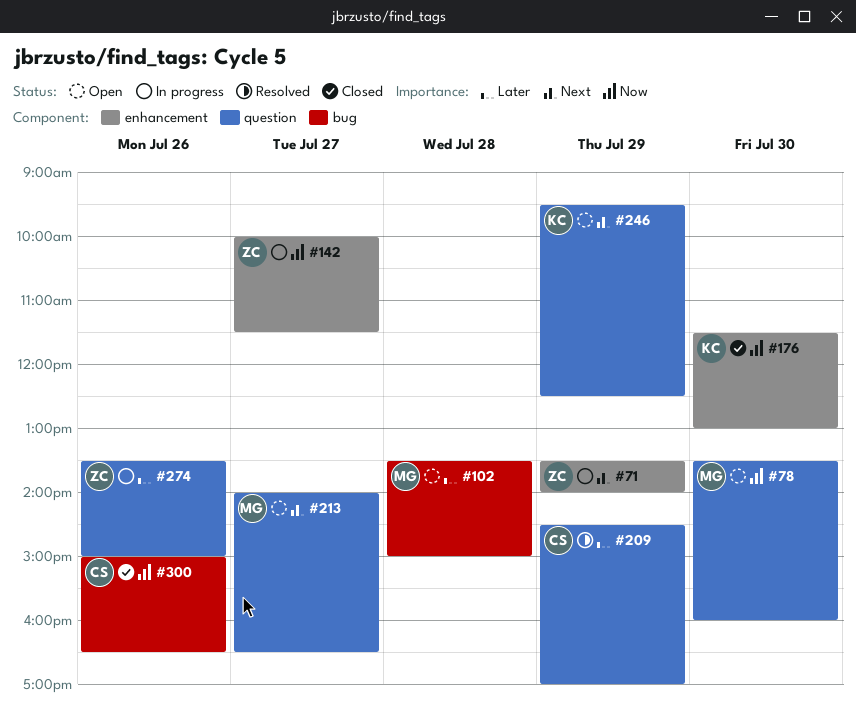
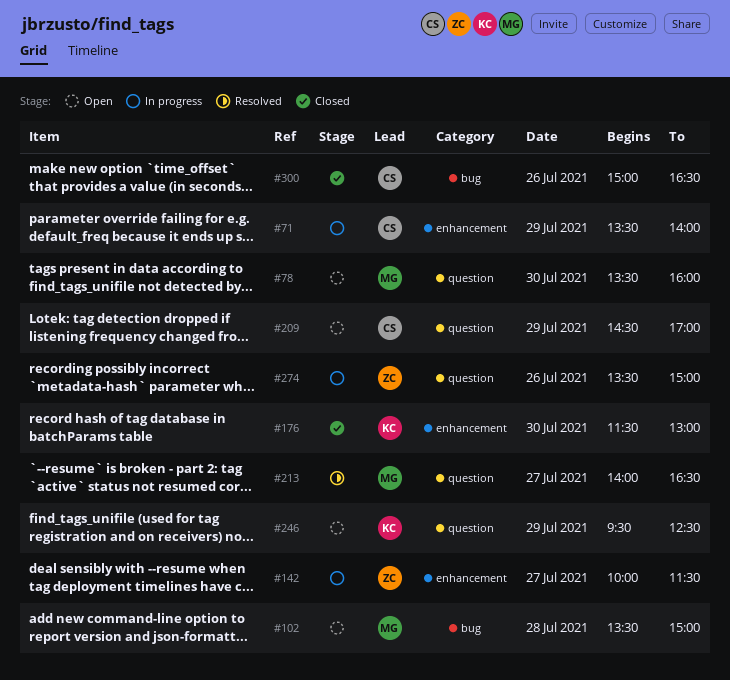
#71, owner: ZC -> CS
#209, status: Resolved -> Open
#213, status: Open -> Resolved

